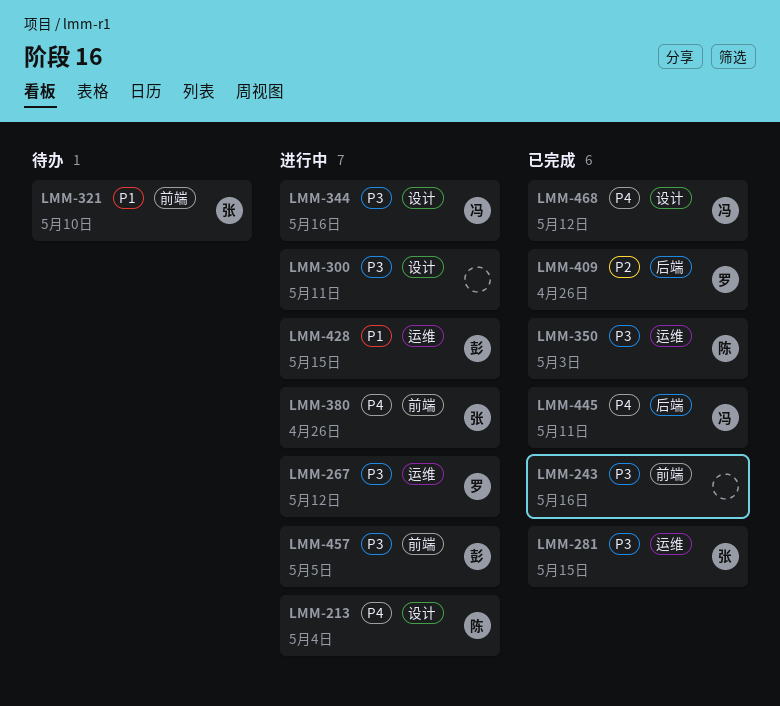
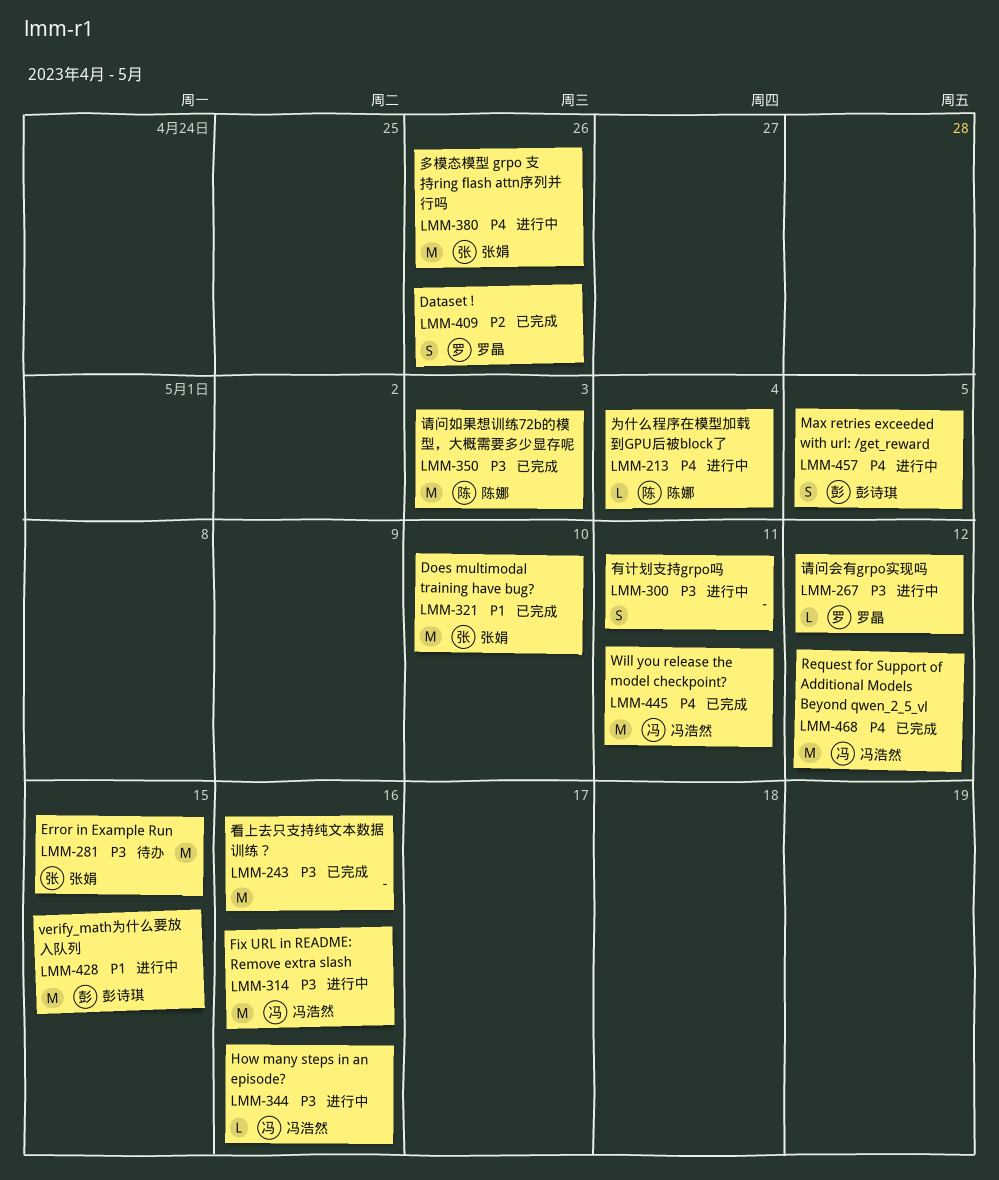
LMM-281, status: 已完成 -> 待办
LMM-314: none -> present
LMM-321, status: 待办 -> 已完成
LMM-457, priority: P3 -> P4

